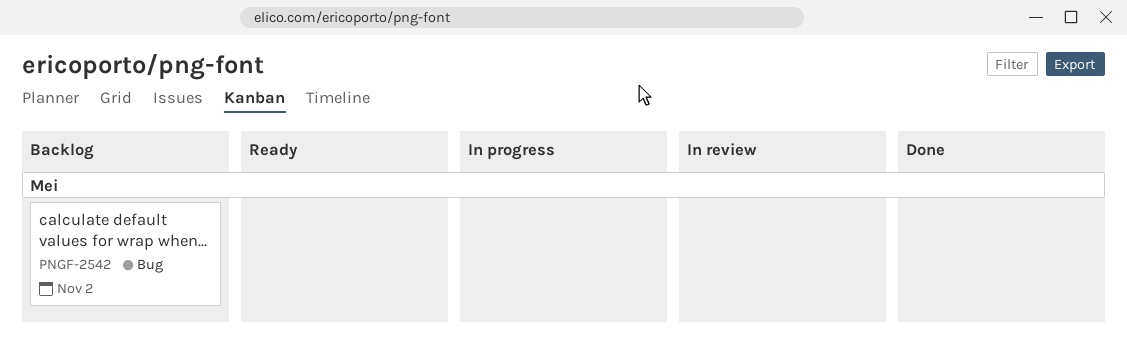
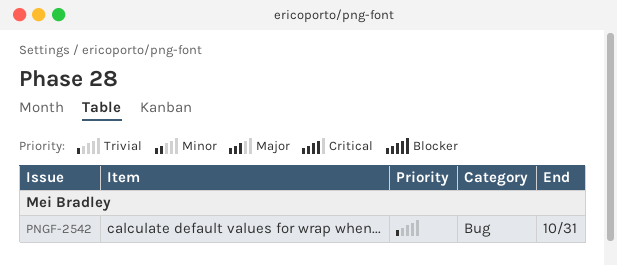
PNGF-2542, due: Nov 2 -> Oct 31

